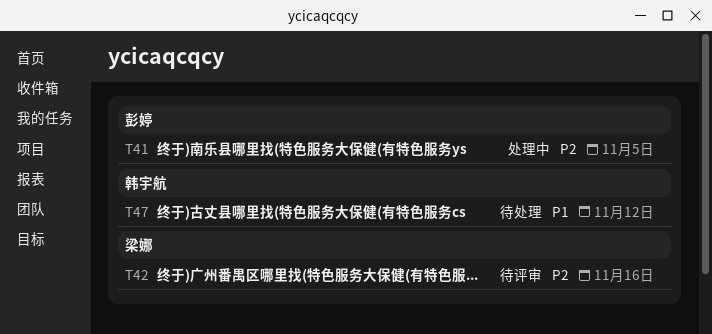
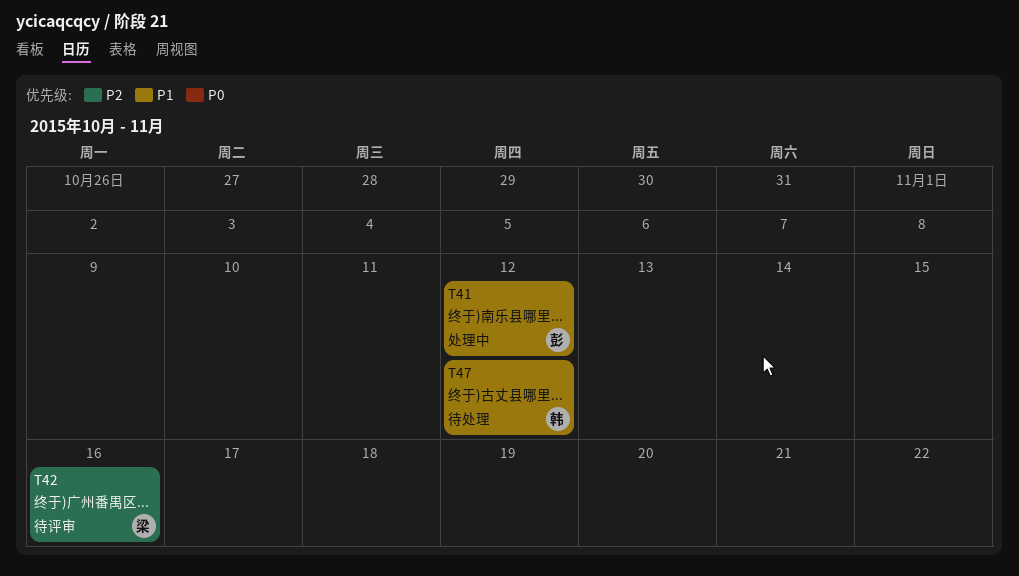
T41, priority: P2 -> P1
T41, due: Nov 5 -> Nov 12

